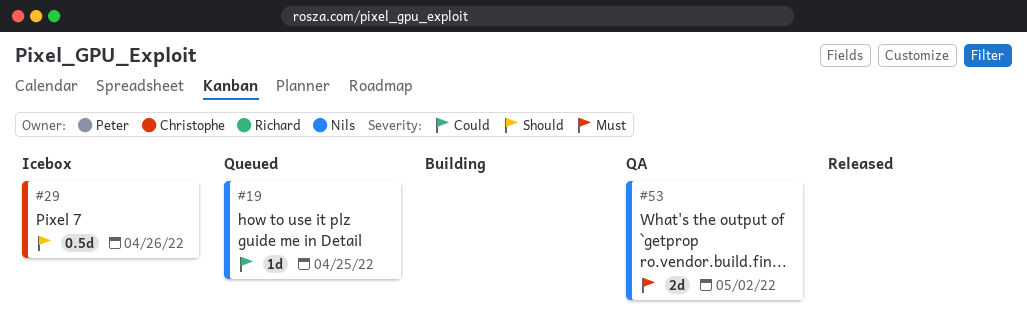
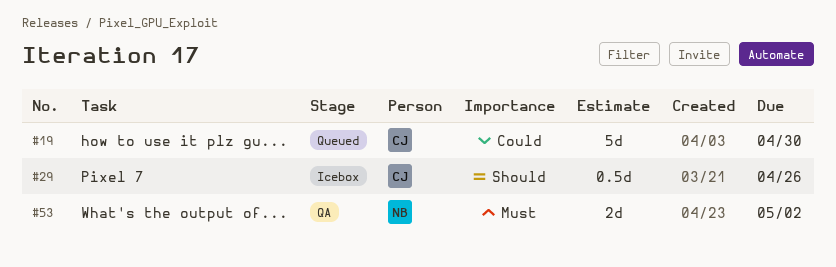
#19, owner: Nils -> Christophe
#19, estimate: 1d -> 5d
#19, due: Apr 25 -> Apr 30

